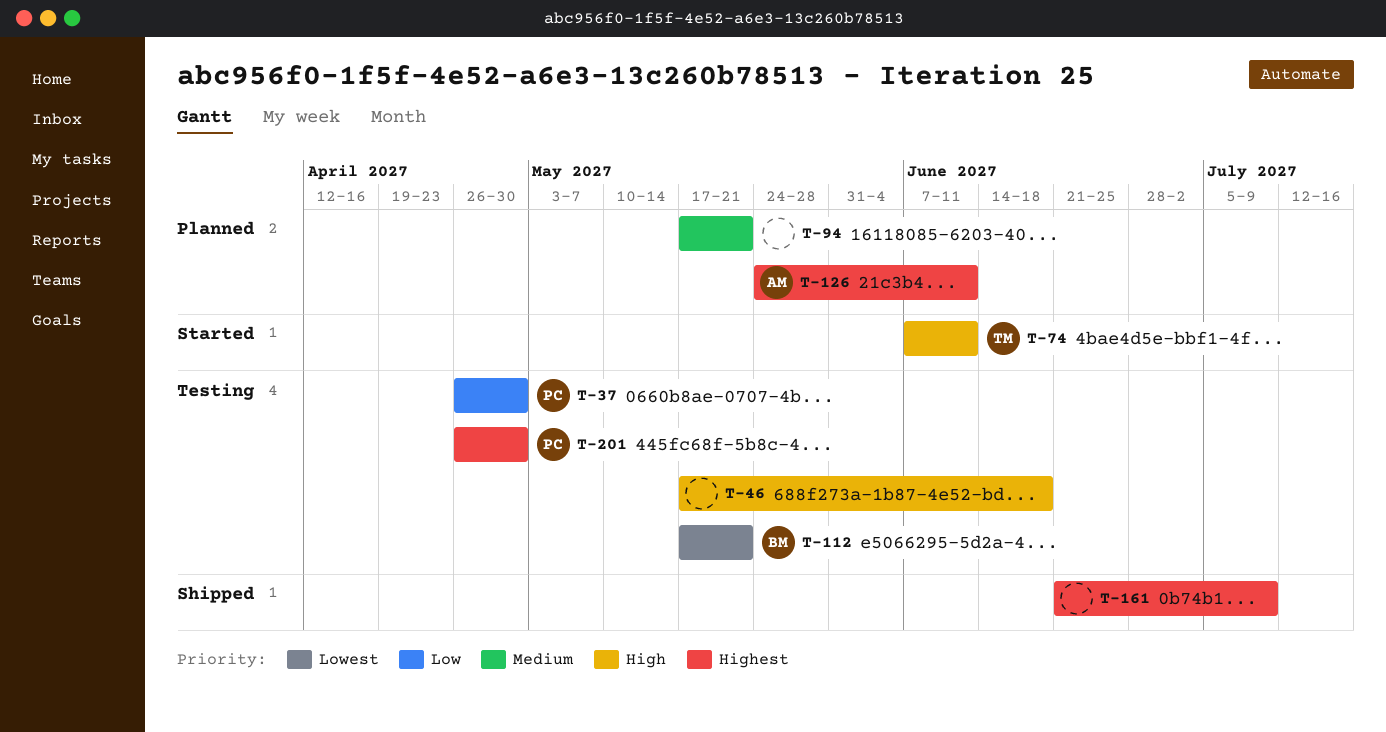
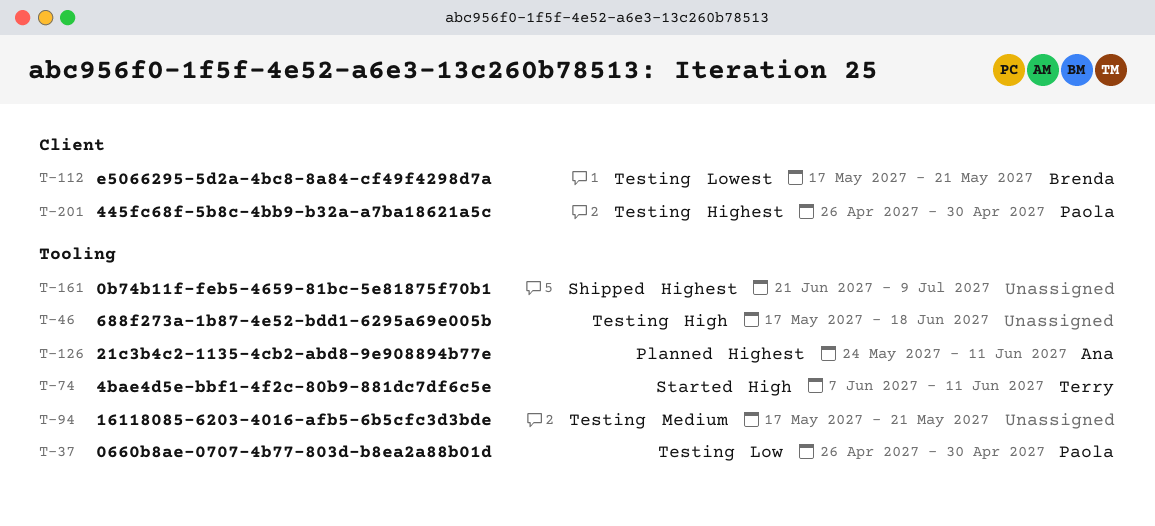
T-94, status: Planned -> Testing

